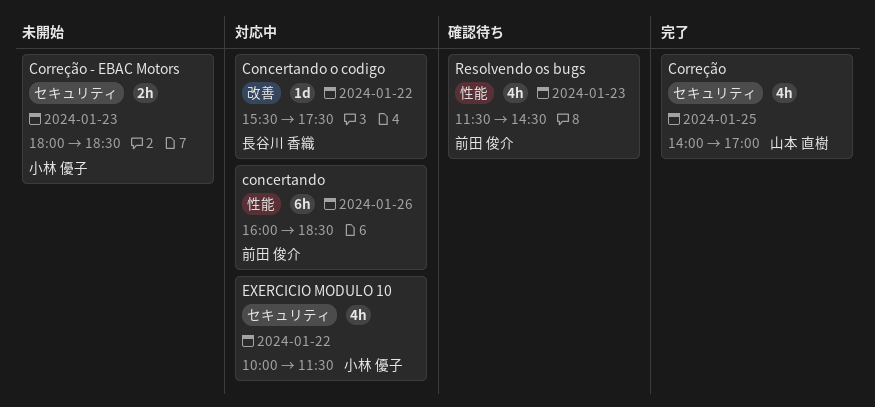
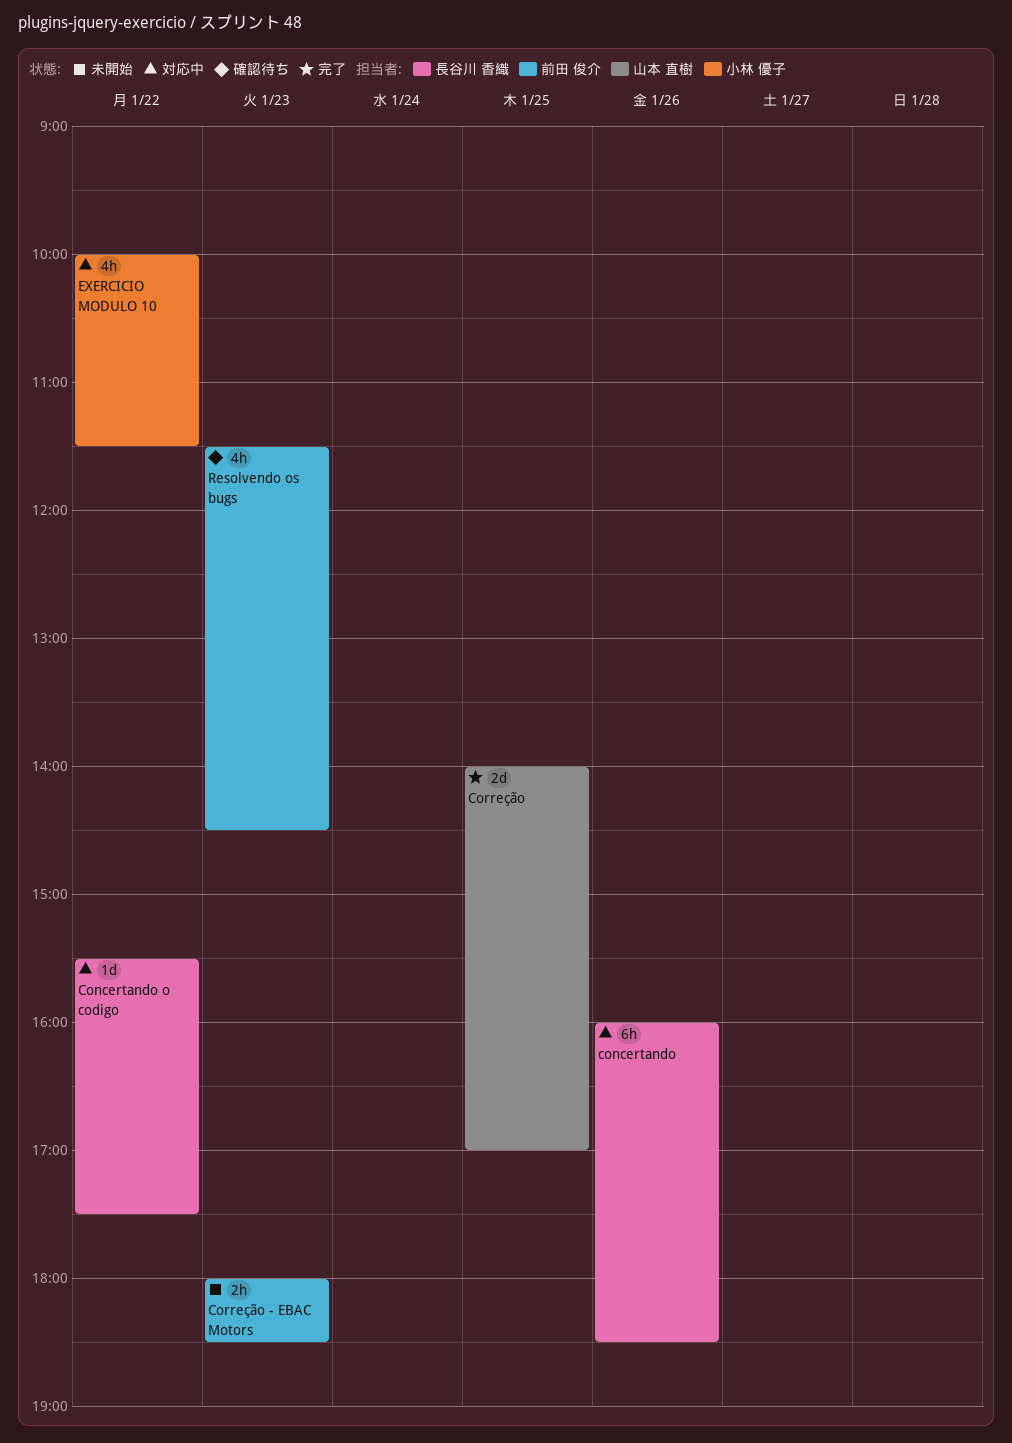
concertando, owner: 前田 俊介 -> 長谷川 香織
Correção, estimate: 4h -> 2d
Correção - EBAC Motors, owner: 小林 優子 -> 前田 俊介

